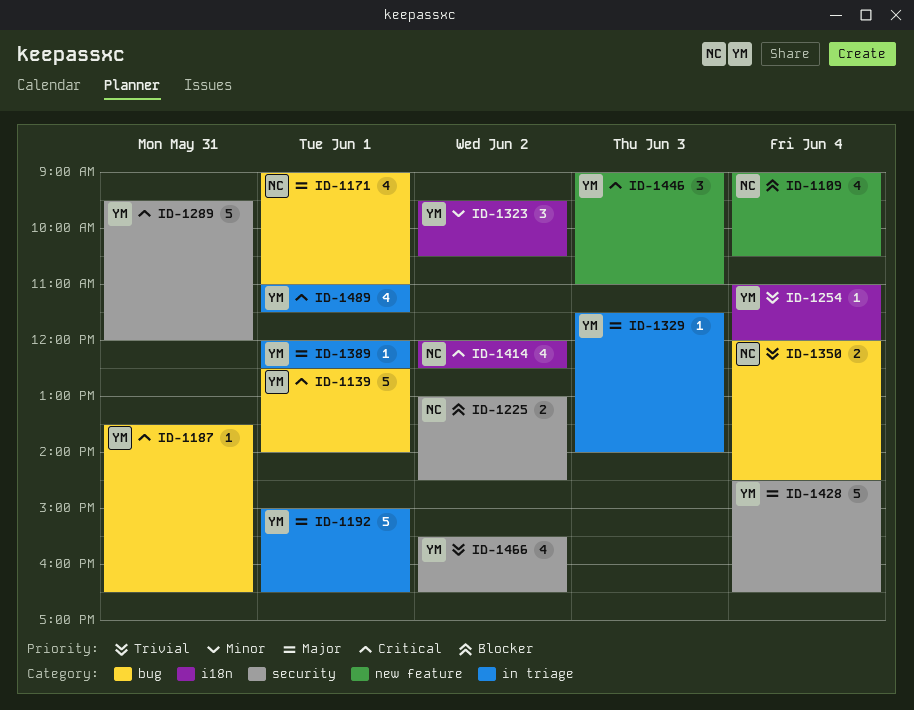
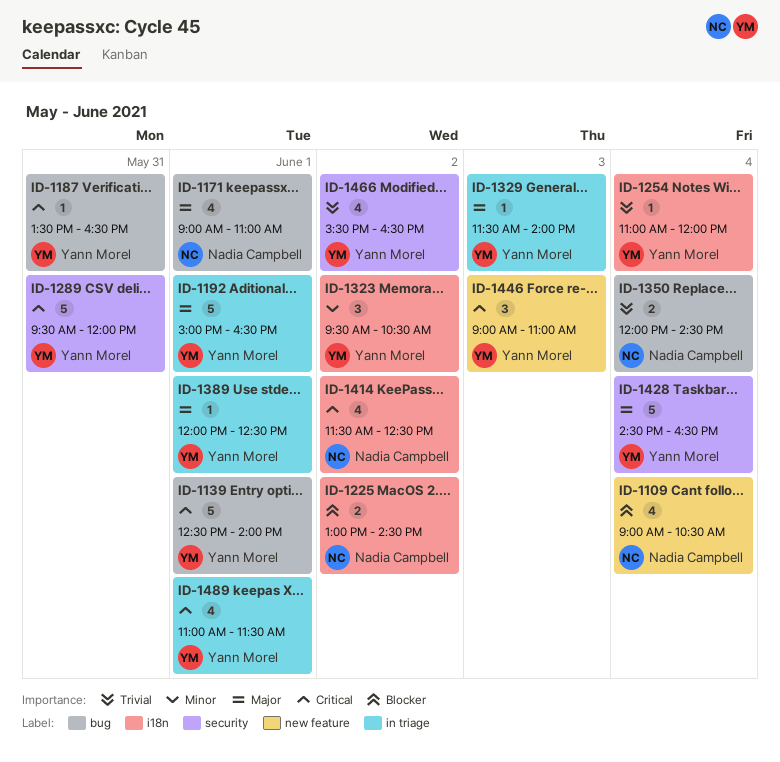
ID-1225, label: security -> i18n
ID-1414, begins: 12:00 -> 11:30

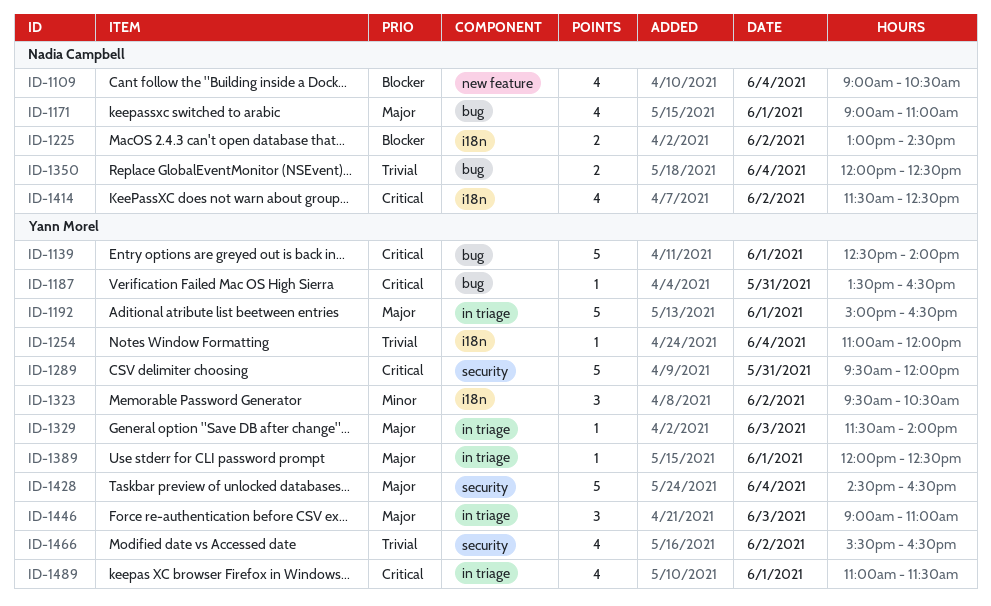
ID-1350, ends: 14:30 -> 12:30
ID-1446, priority: Critical -> Major
ID-1446, label: new feature -> in triage

